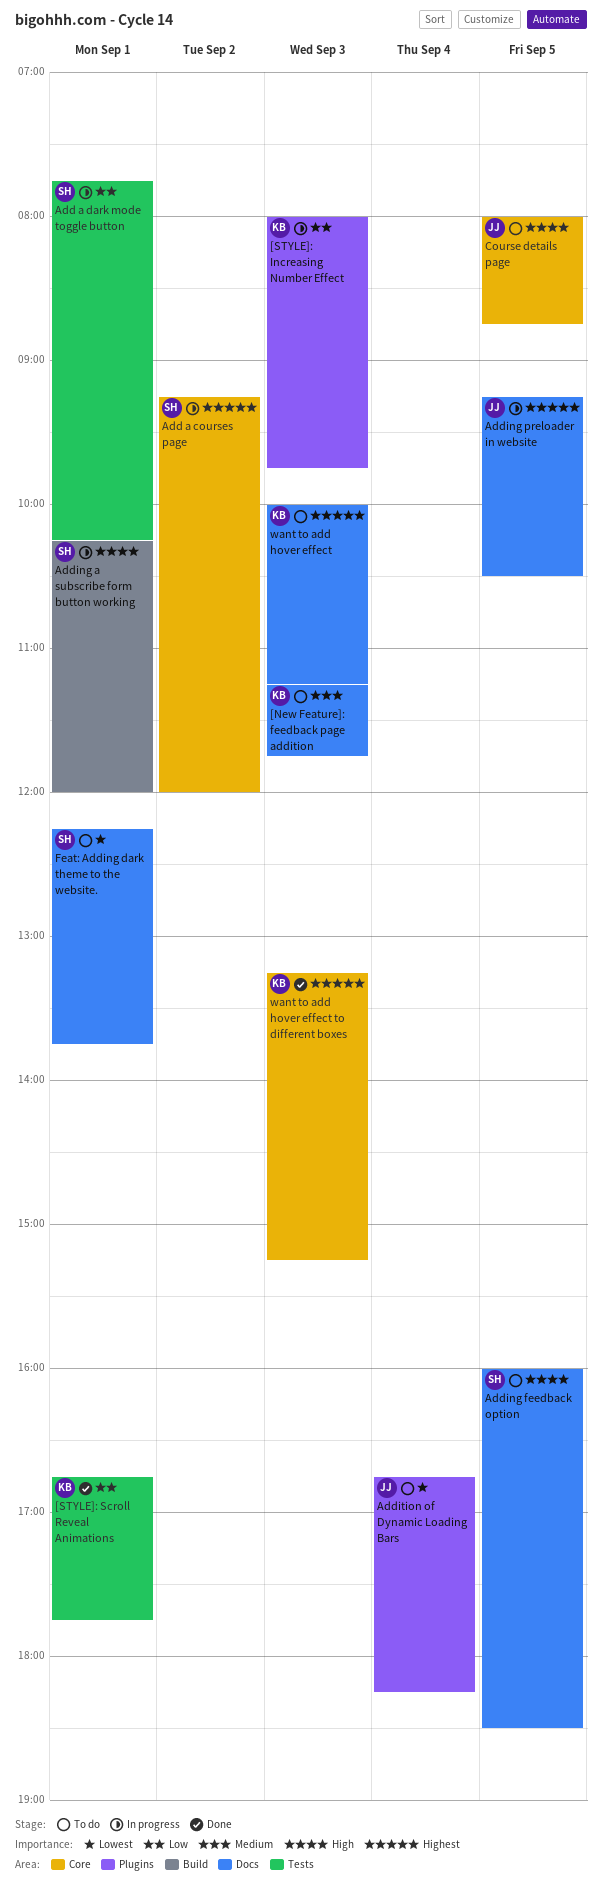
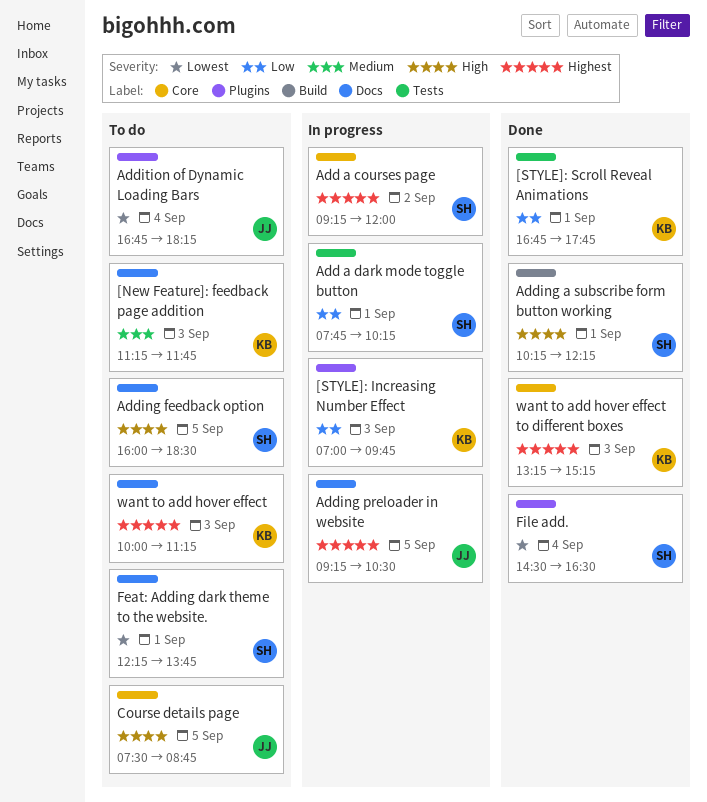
[STYLE]: Increasing Number Effect, begins: 08:00 -> 07:00
Adding a subscribe form button working, status: In progress -> Done
Adding a subscribe form button working, ends: 12:00 -> 12:15
Course details page, begins: 08:00 -> 07:30
File add.: none -> present

